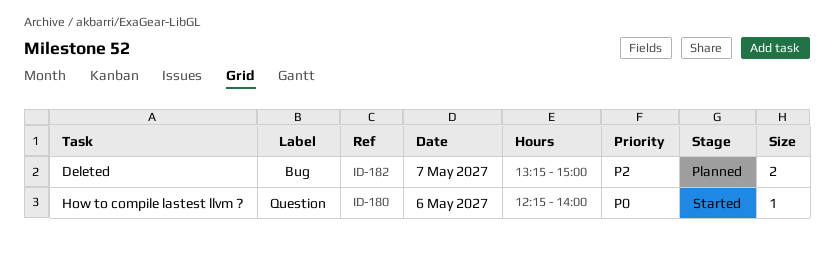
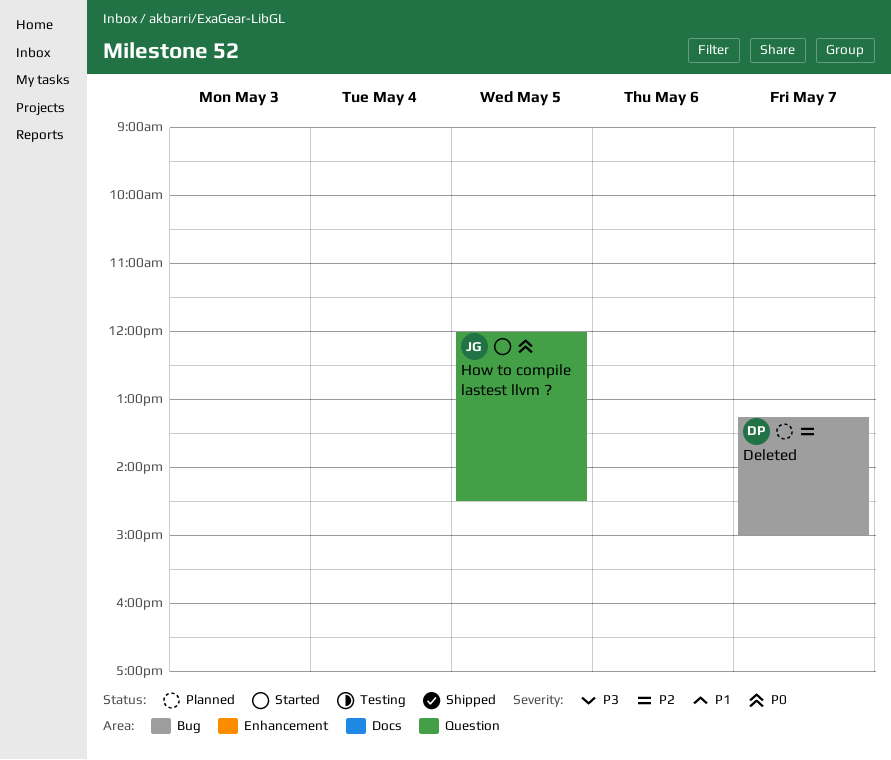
How to compile lastest llvm ?, day: May 6 -> May 5
How to compile lastest llvm ?, begins: 12:15 -> 12:00
How to compile lastest llvm ?, ends: 14:00 -> 14:30

